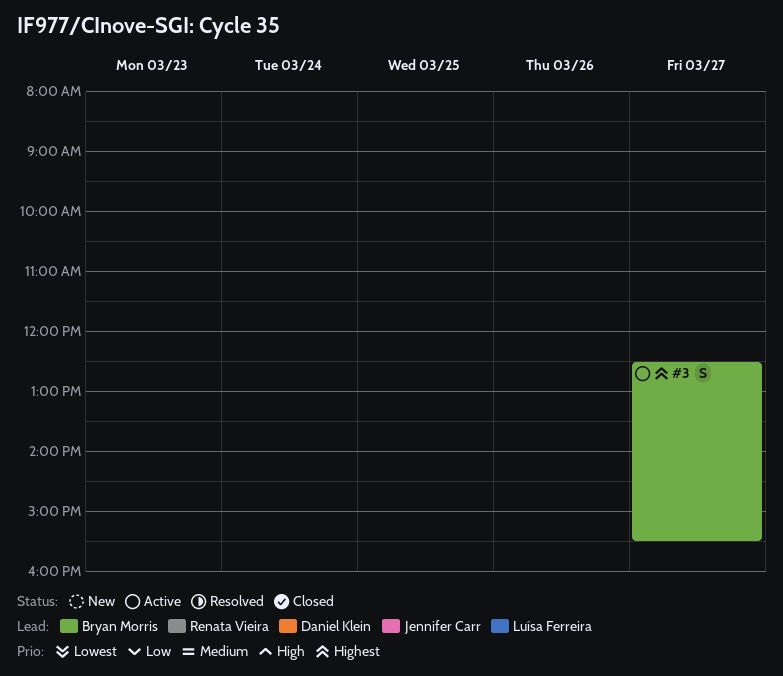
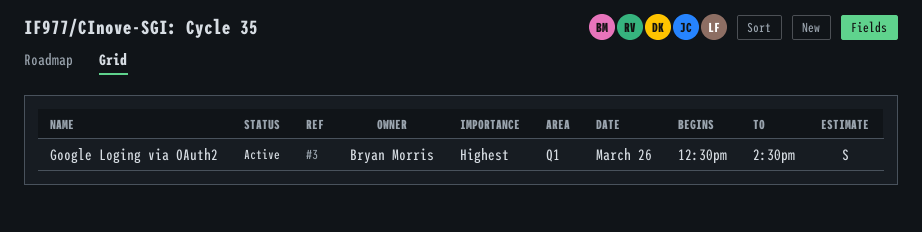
#3, day: Mar 27 -> Mar 26
#3, ends: 15:30 -> 14:30

